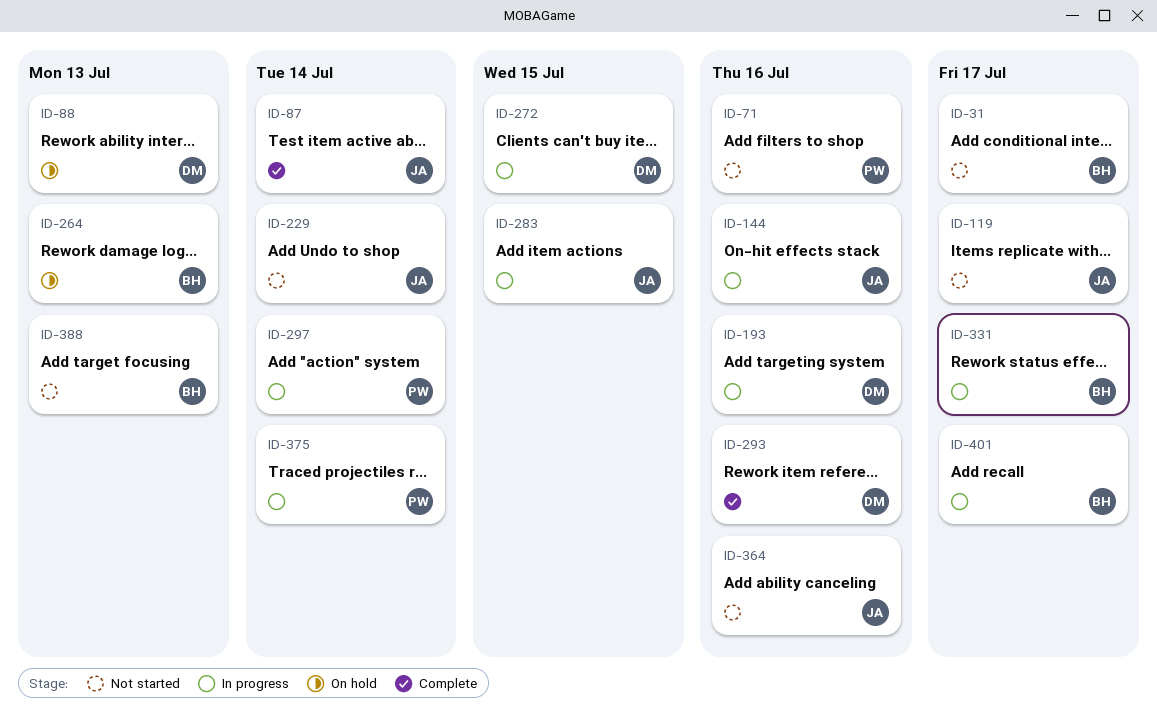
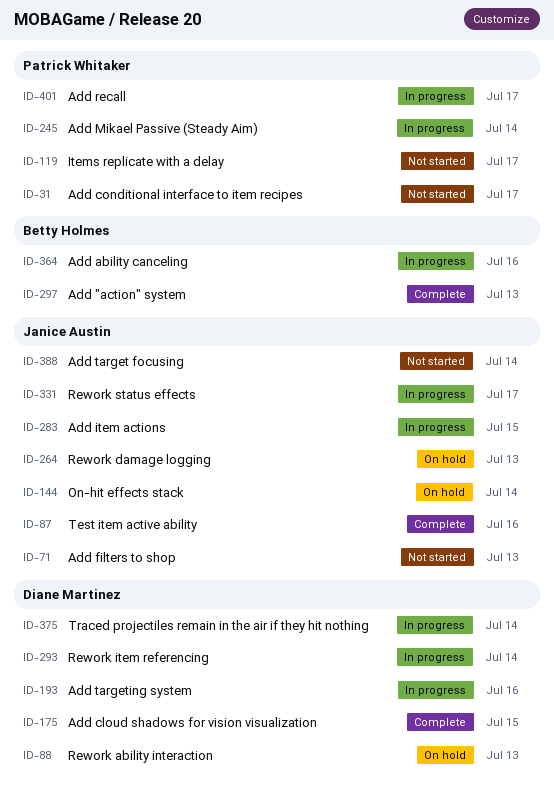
ID-31, owner: Betty Holmes -> Patrick Whitaker
ID-71, owner: Patrick Whitaker -> Janice Austin
ID-71, due: Jul 16 -> Jul 13
ID-87, due: Jul 14 -> Jul 16
ID-119, owner: Janice Austin -> Patrick Whitaker
ID-144, status: In progress -> On hold
ID-144, due: Jul 16 -> Jul 14
ID-175: none -> present
ID-229: present -> none
ID-245: none -> present
ID-264, owner: Betty Holmes -> Janice Austin
ID-272: present -> none
ID-293, status: Complete -> In progress
ID-293, due: Jul 16 -> Jul 14
ID-297, status: In progress -> Complete
ID-297, owner: Patrick Whitaker -> Betty Holmes
ID-297, due: Jul 14 -> Jul 13
ID-331, owner: Betty Holmes -> Janice Austin
ID-364, status: Not started -> In progress
ID-364, owner: Janice Austin -> Betty Holmes
ID-375, owner: Patrick Whitaker -> Diane Martinez
ID-388, owner: Betty Holmes -> Janice Austin
ID-388, due: Jul 13 -> Jul 14
ID-401, owner: Betty Holmes -> Patrick Whitaker

